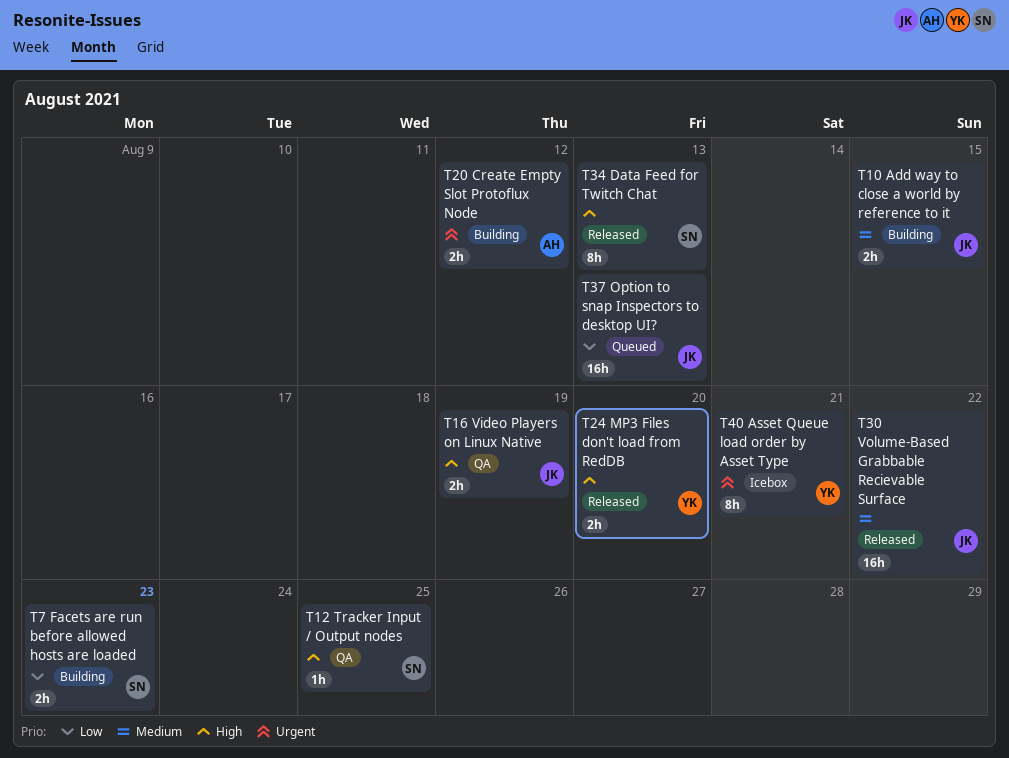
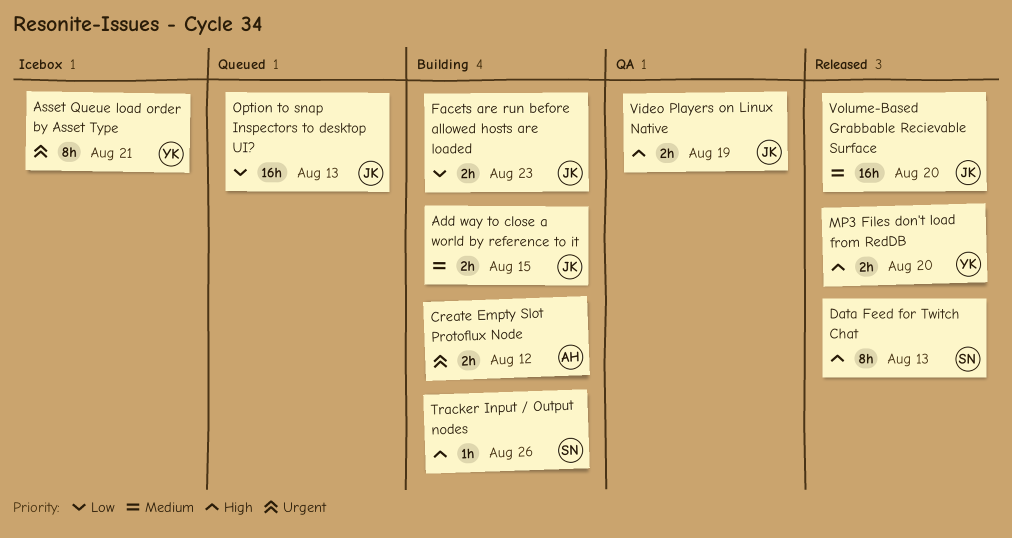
Facets are run before allowed hosts are loaded, owner: SN -> JK
Tracker Input / Output nodes, status: QA -> Building
Tracker Input / Output nodes, due: Aug 25 -> Aug 26
Volume-Based Grabbable Recievable Surface, due: Aug 22 -> Aug 20

